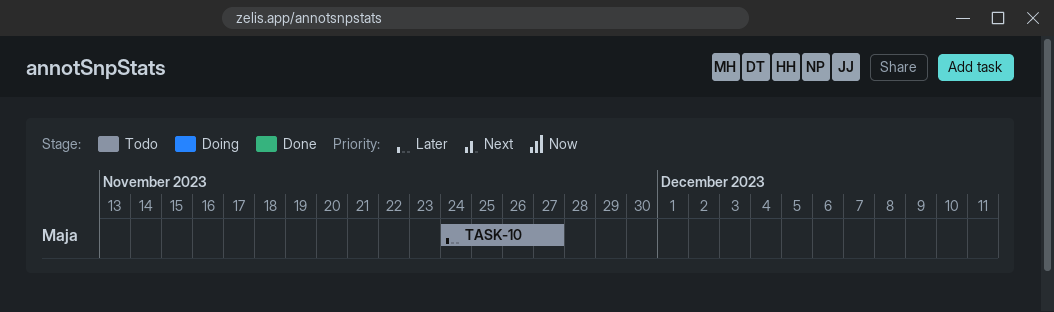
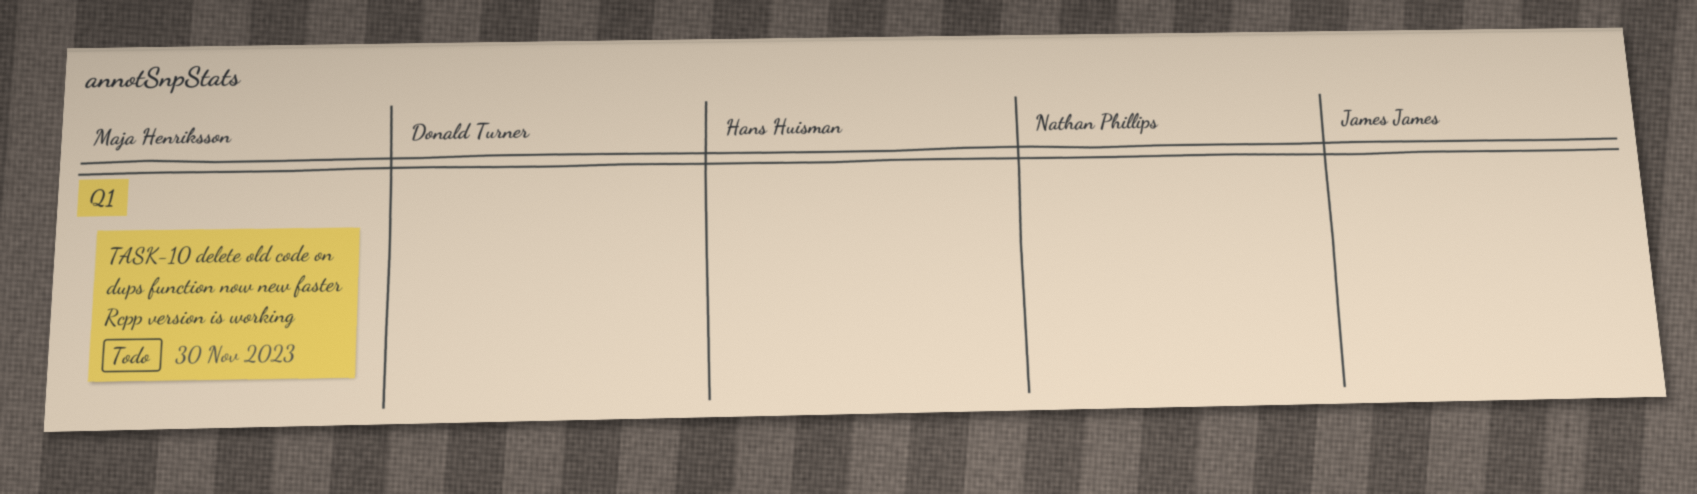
TASK-10, due: Nov 27 -> Nov 30

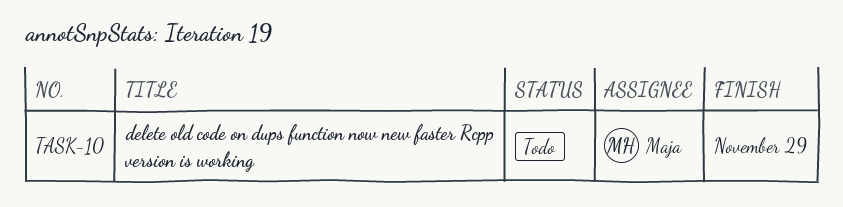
TASK-10, due: Nov 30 -> Nov 29

